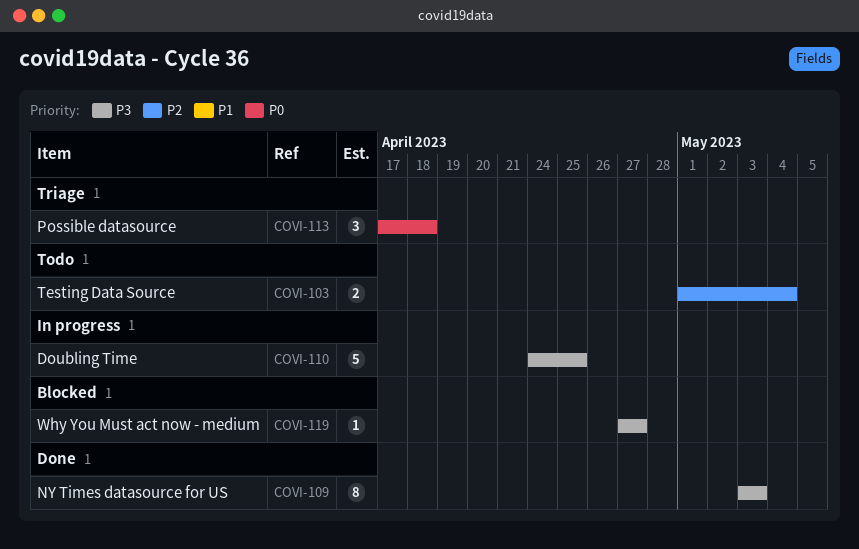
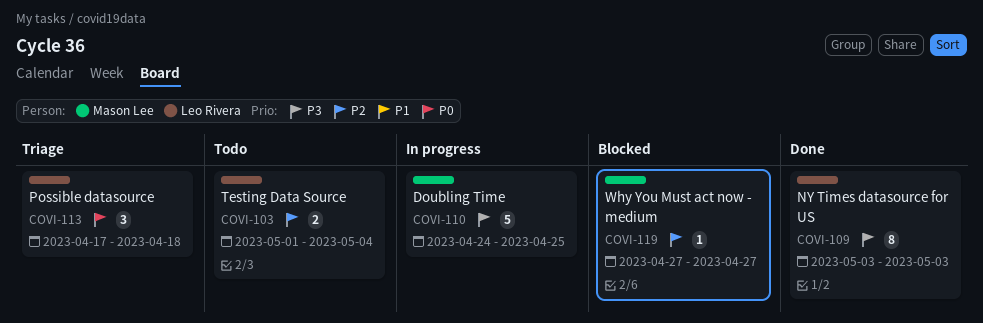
COVI-119, priority: P3 -> P2

